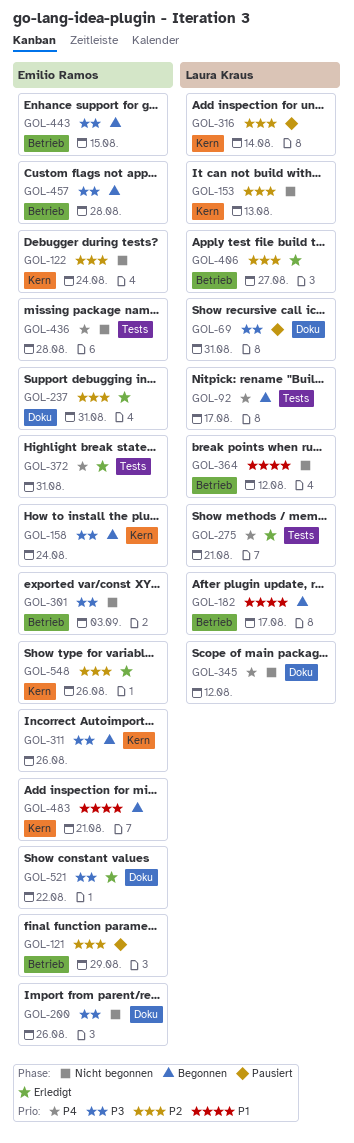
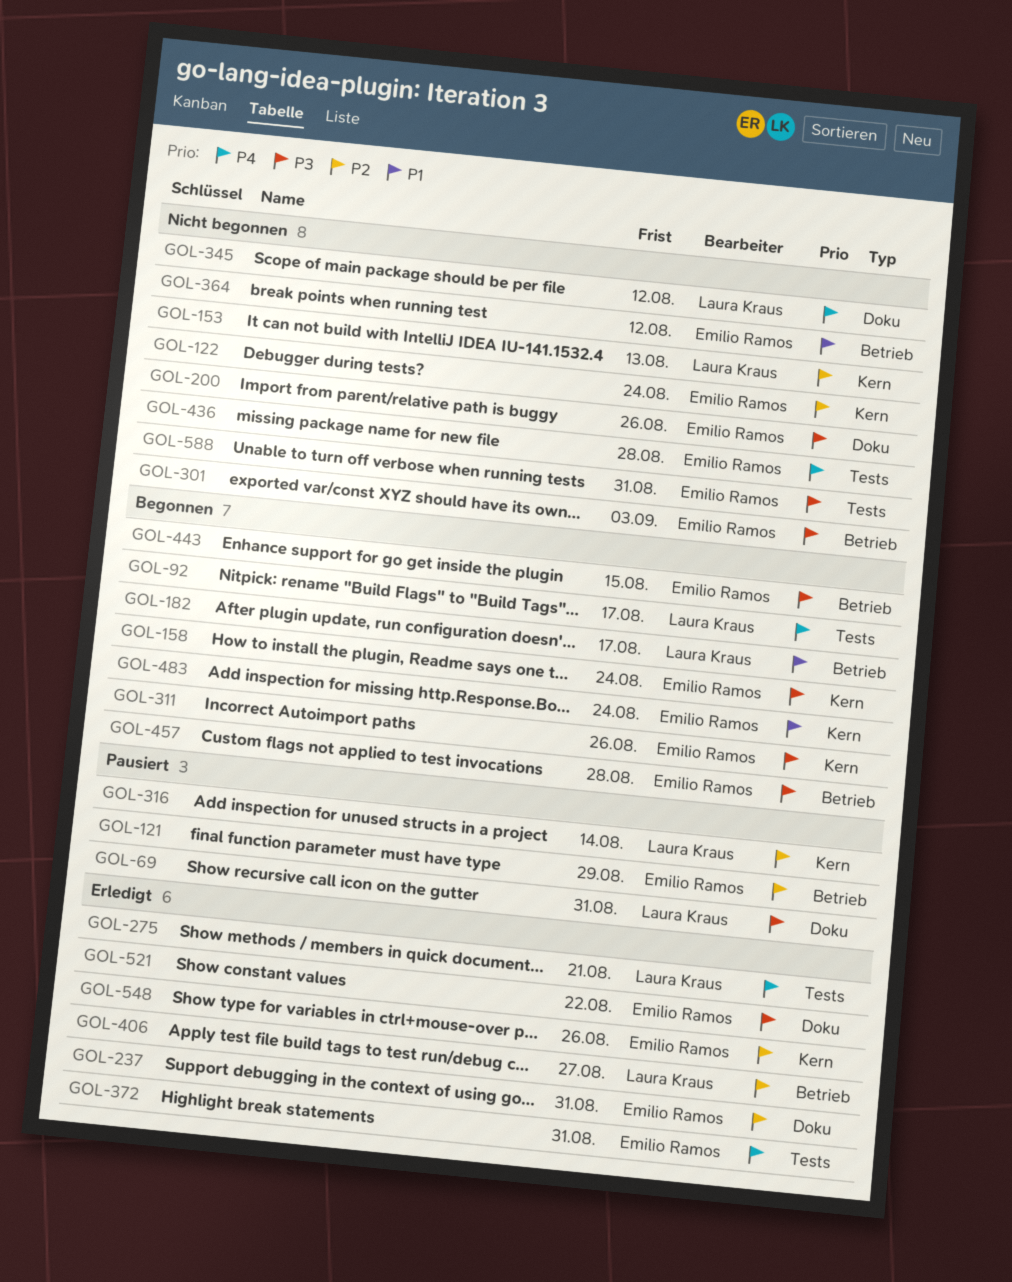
GOL-364, owner: Laura Kraus -> Emilio Ramos
GOL-483, due: Aug 21 -> Aug 24
GOL-588: none -> present

